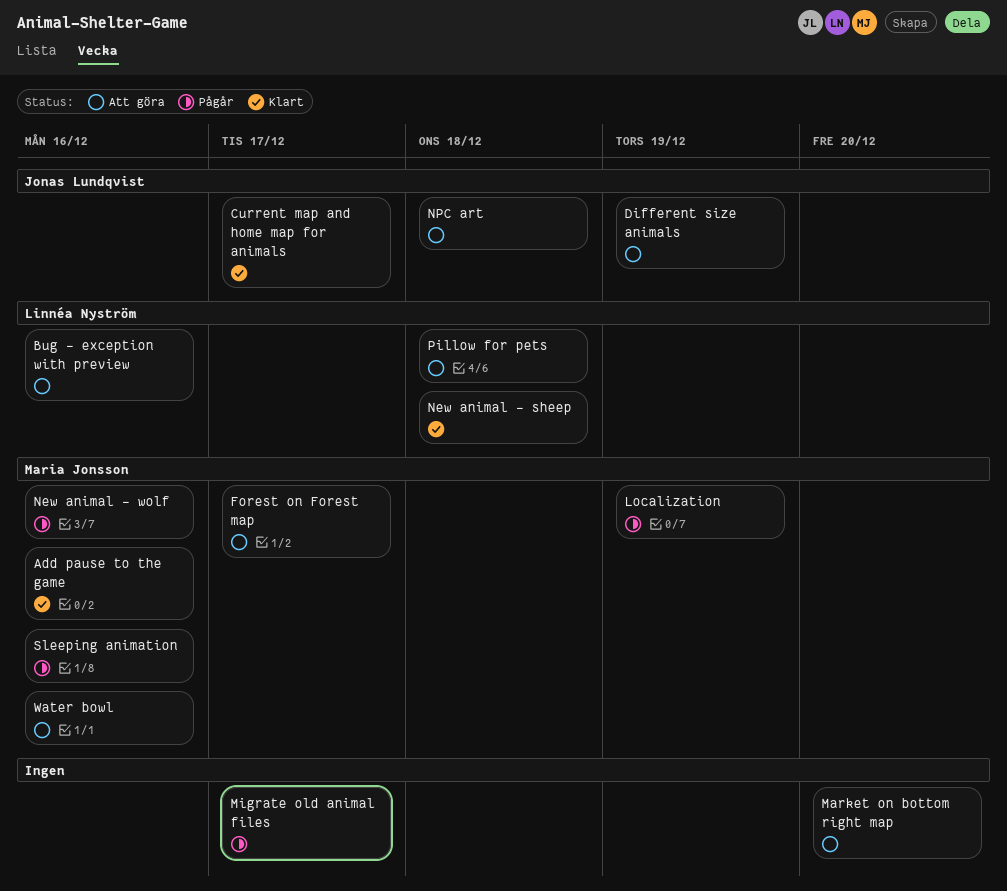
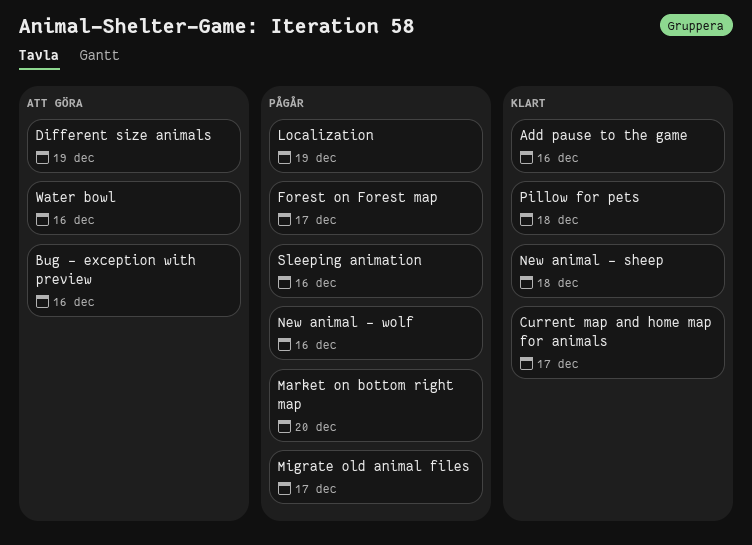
Forest on Forest map, status: Att göra -> Pågår
Market on bottom right map, status: Att göra -> Pågår
NPC art: present -> none
Pillow for pets, status: Att göra -> Klart

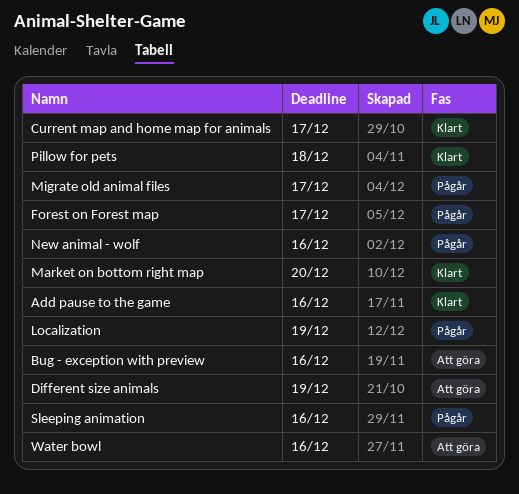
Market on bottom right map, status: Pågår -> Klart
New animal - sheep: present -> none

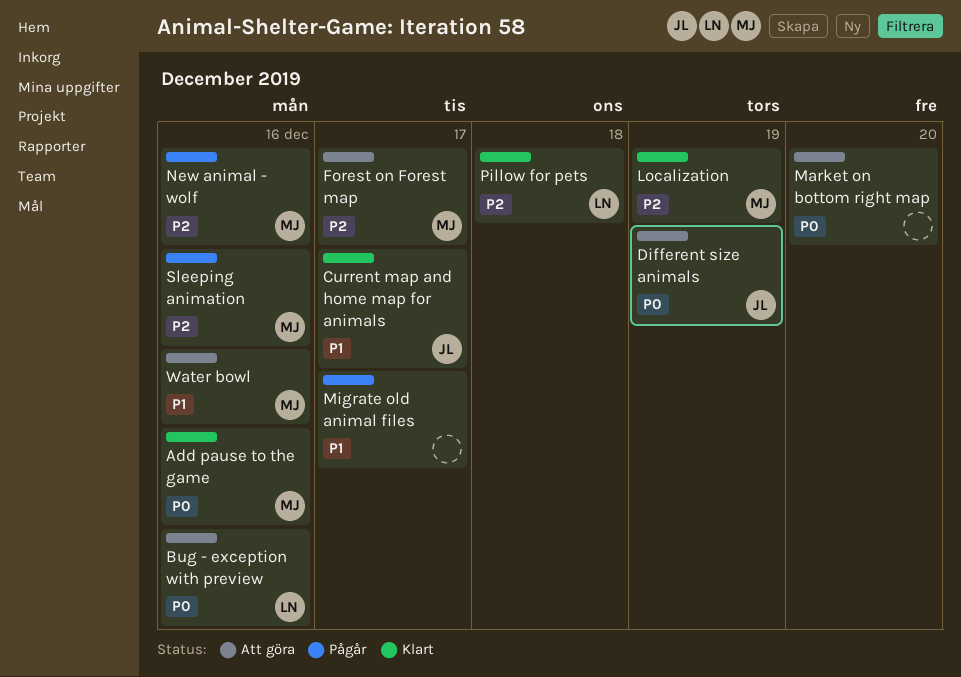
Forest on Forest map, status: Pågår -> Att göra
Localization, status: Pågår -> Klart
Market on bottom right map, status: Klart -> Att göra

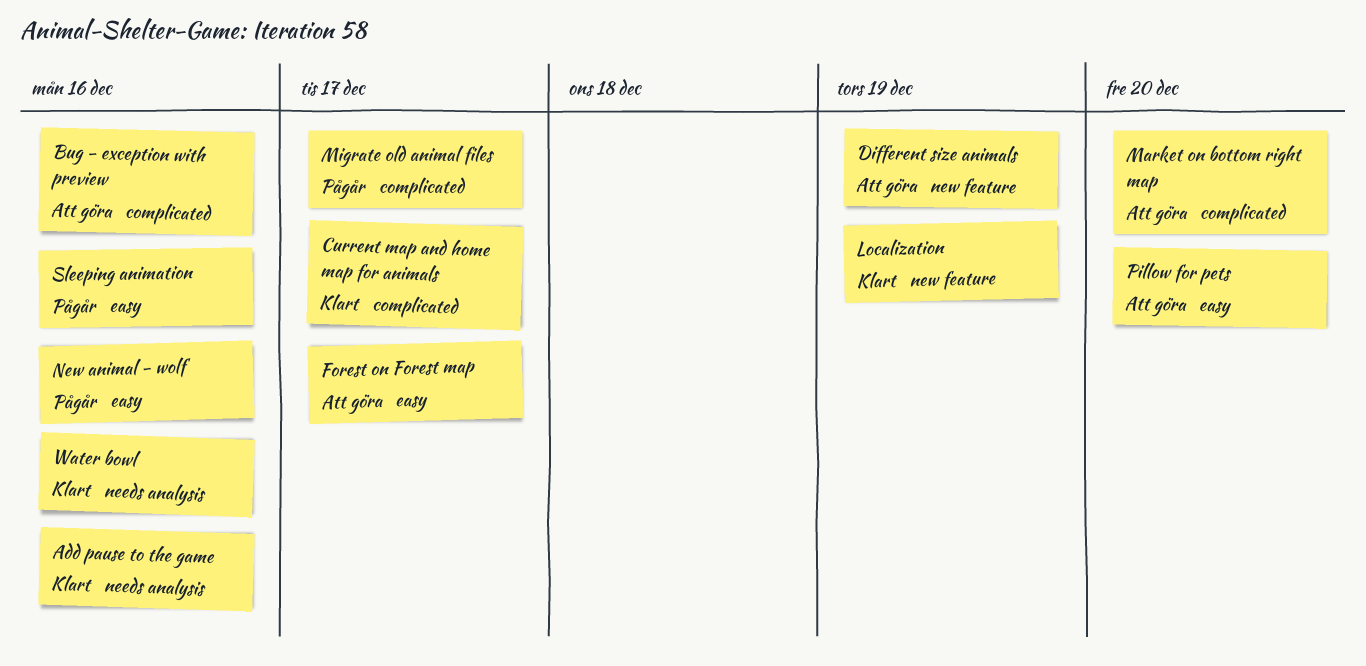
Pillow for pets, status: Klart -> Att göra
Pillow for pets, due: Dec 18 -> Dec 20
Water bowl, status: Att göra -> Klart

